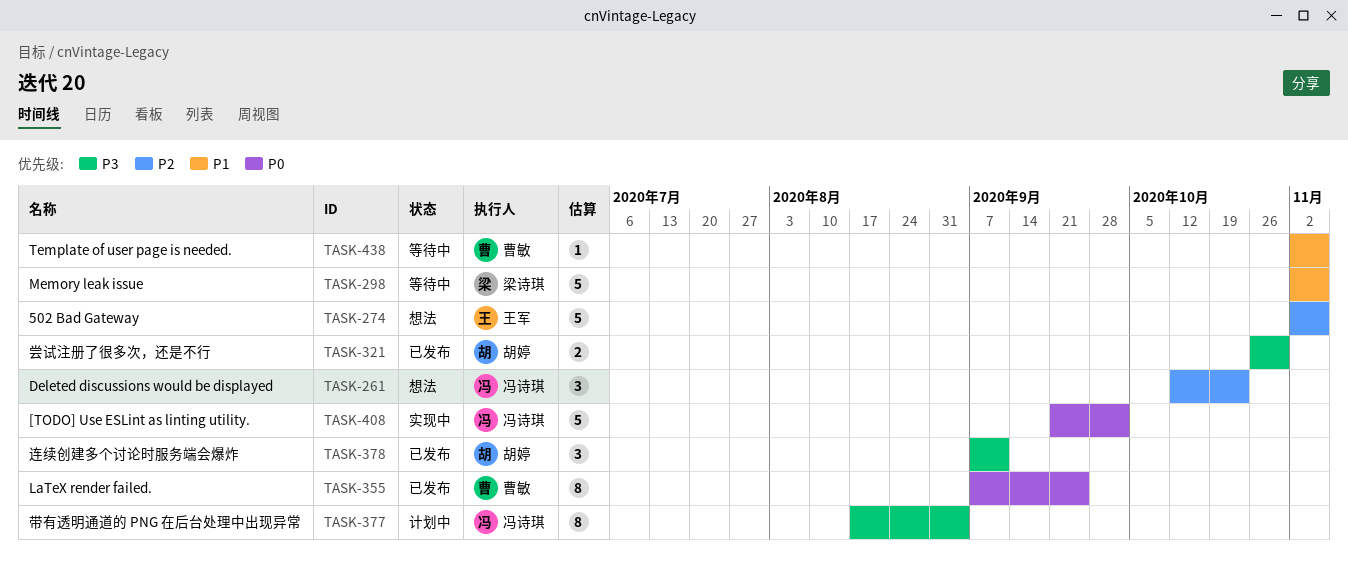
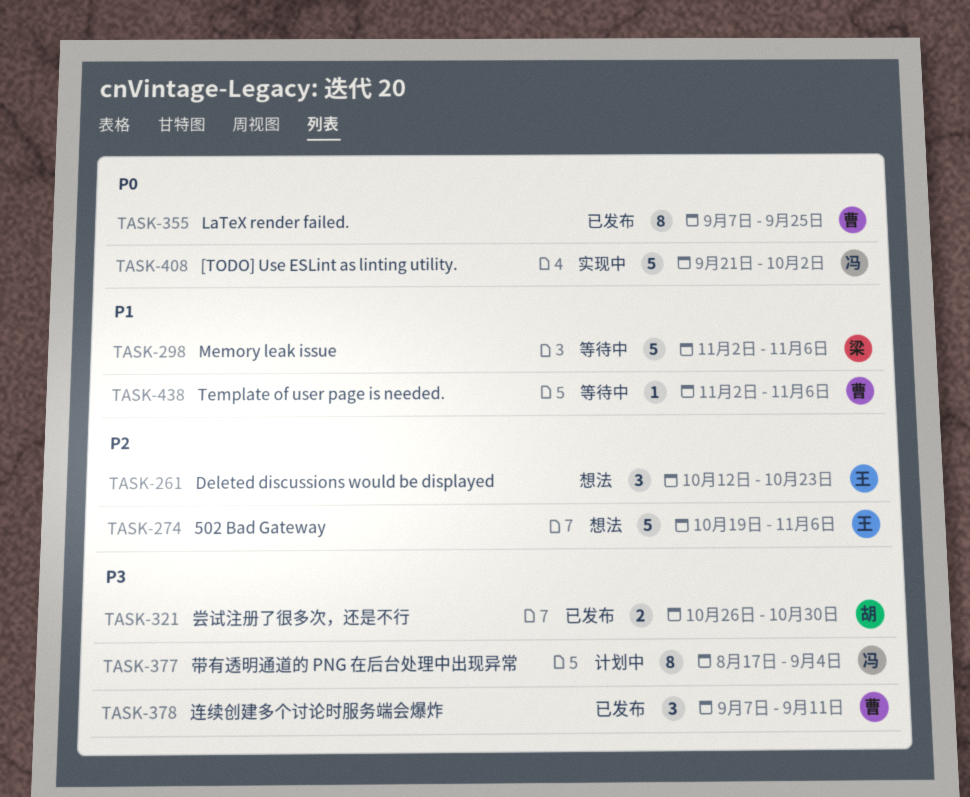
TASK-261, owner: 冯诗琪 -> 王军
TASK-274, start: Nov 2 -> Oct 19
TASK-378, owner: 胡婷 -> 曹敏

